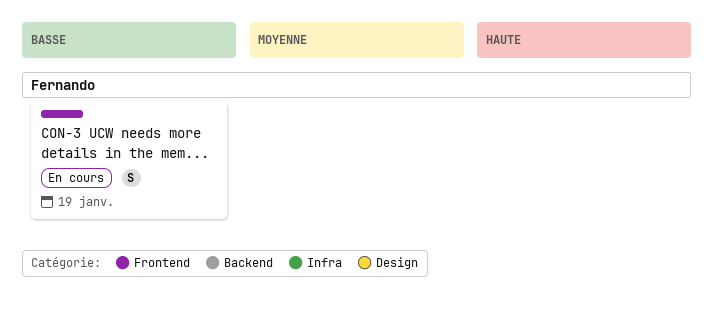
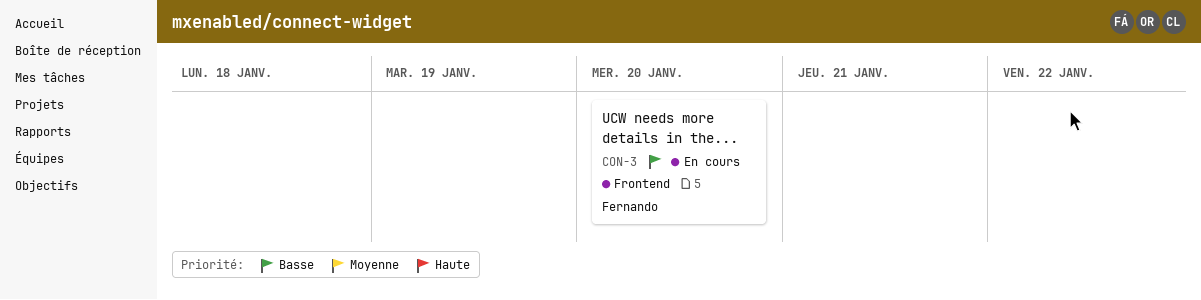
CON-3, due: Jan 19 -> Jan 20

